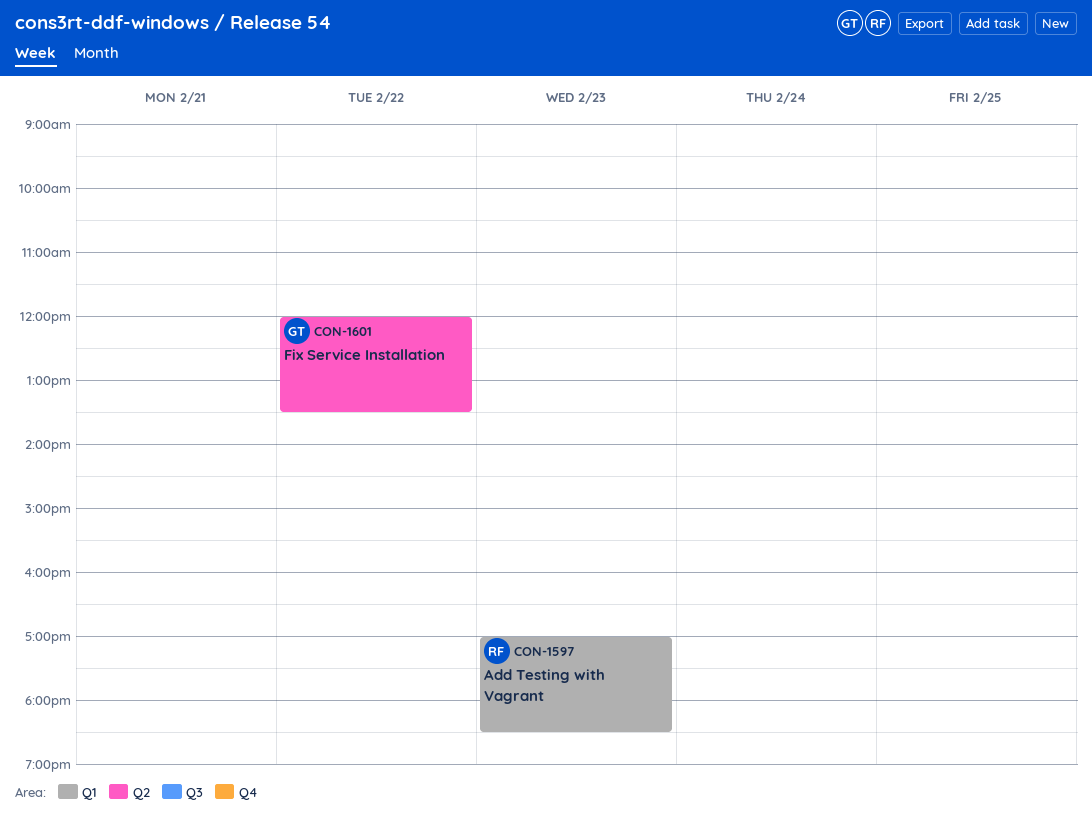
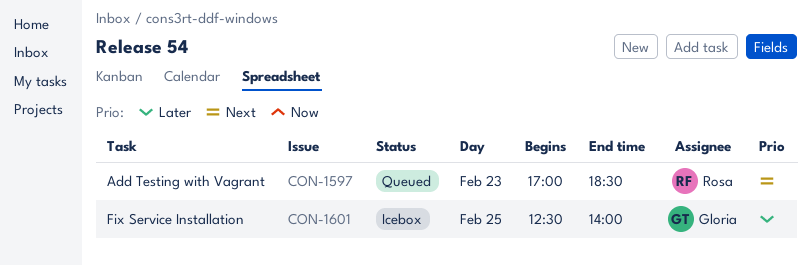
CON-1601, day: Feb 22 -> Feb 25
CON-1601, begins: 12:00 -> 12:30
CON-1601, ends: 13:30 -> 14:00

